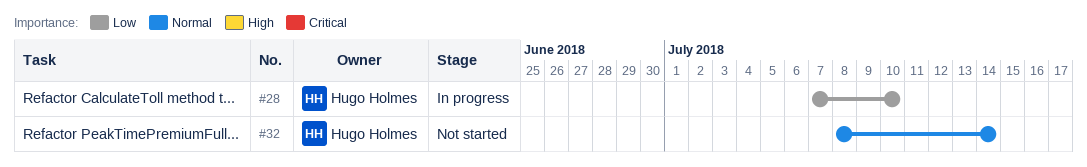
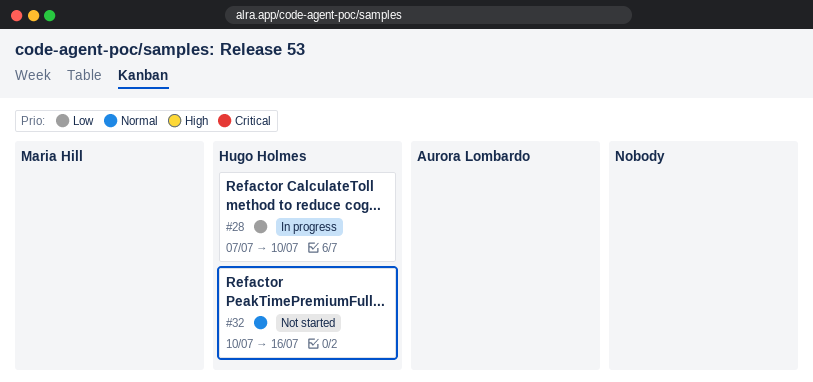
#32, start: Jul 8 -> Jul 10
#32, due: Jul 14 -> Jul 16

